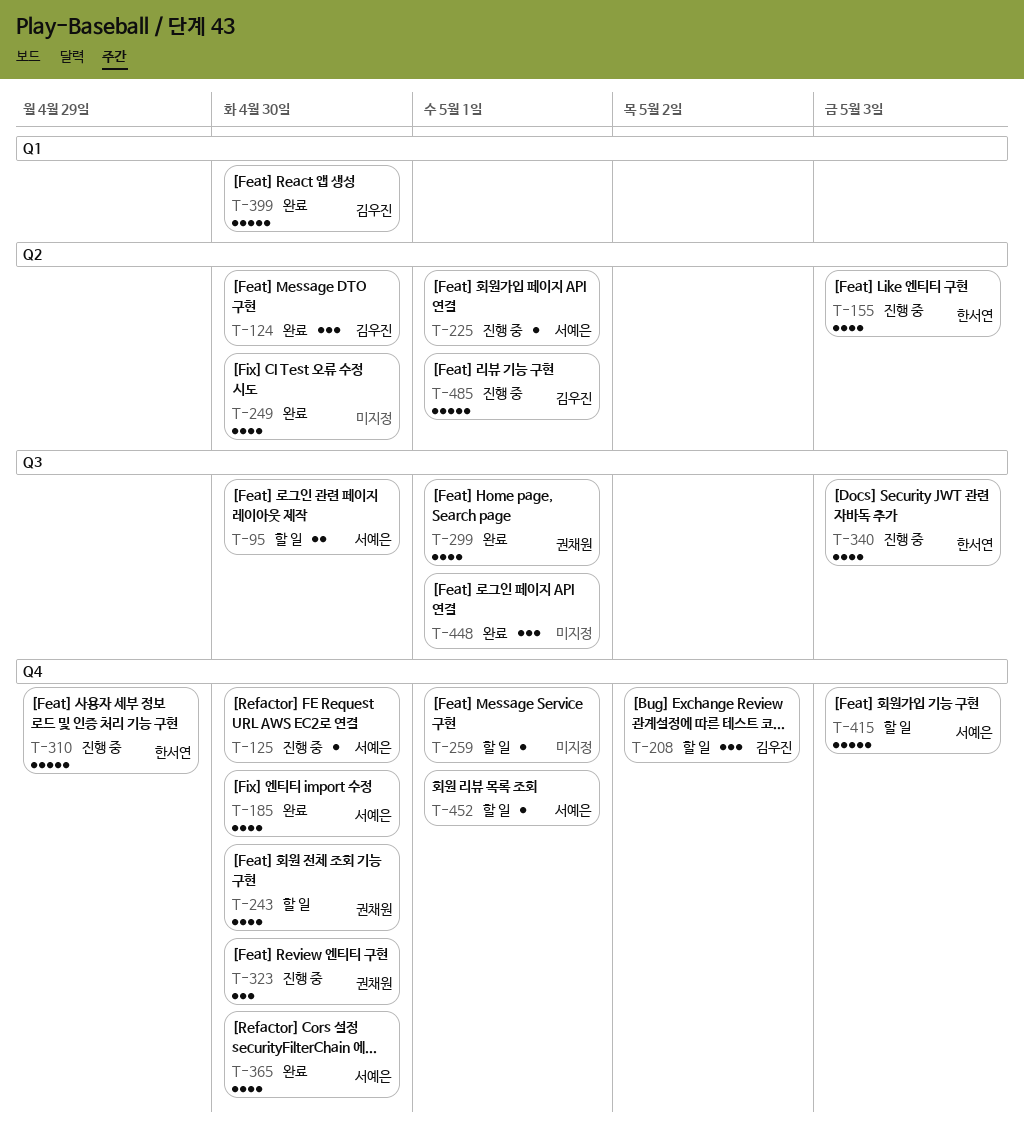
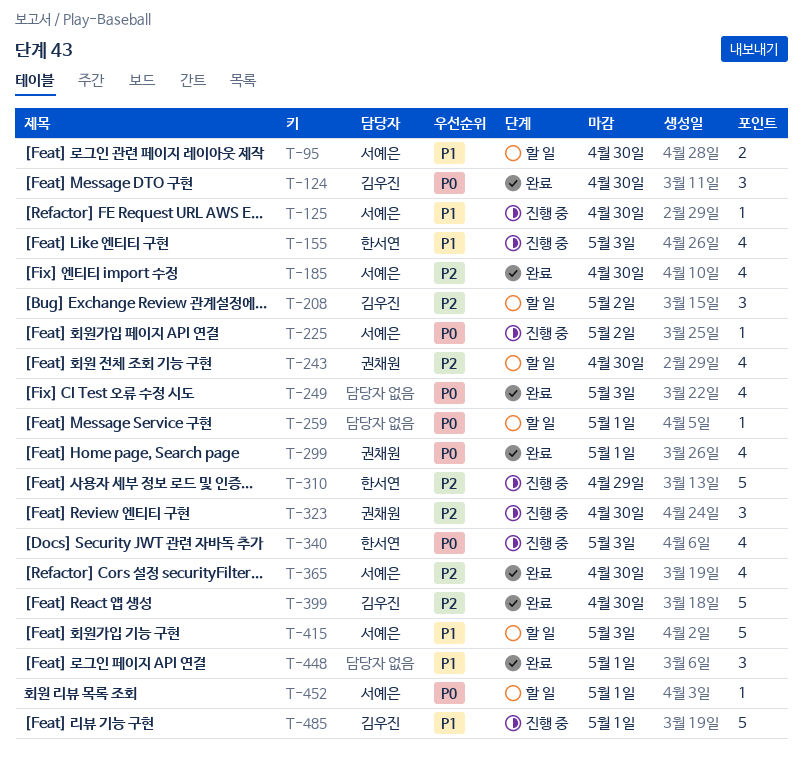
T-225, due: May 1 -> May 2
T-249, due: Apr 30 -> May 3

